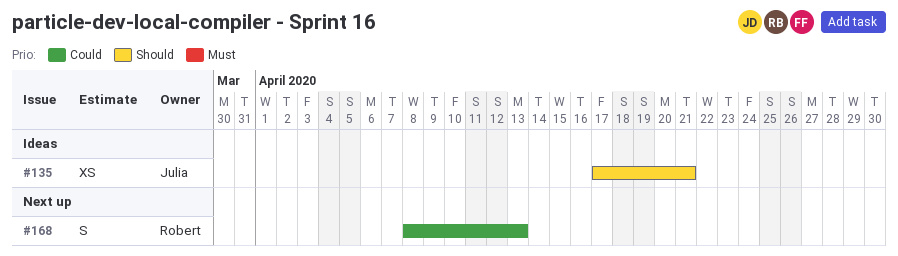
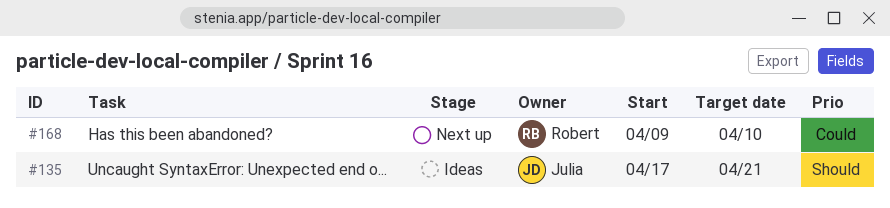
#168, start: Apr 8 -> Apr 9
#168, due: Apr 13 -> Apr 10

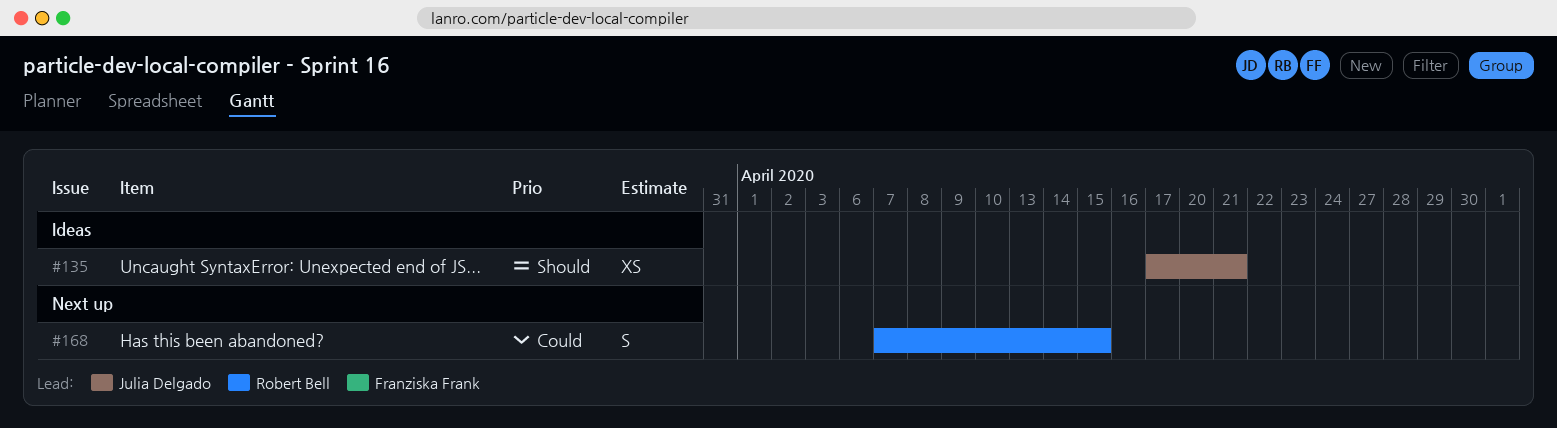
#168, start: Apr 9 -> Apr 7
#168, due: Apr 10 -> Apr 15

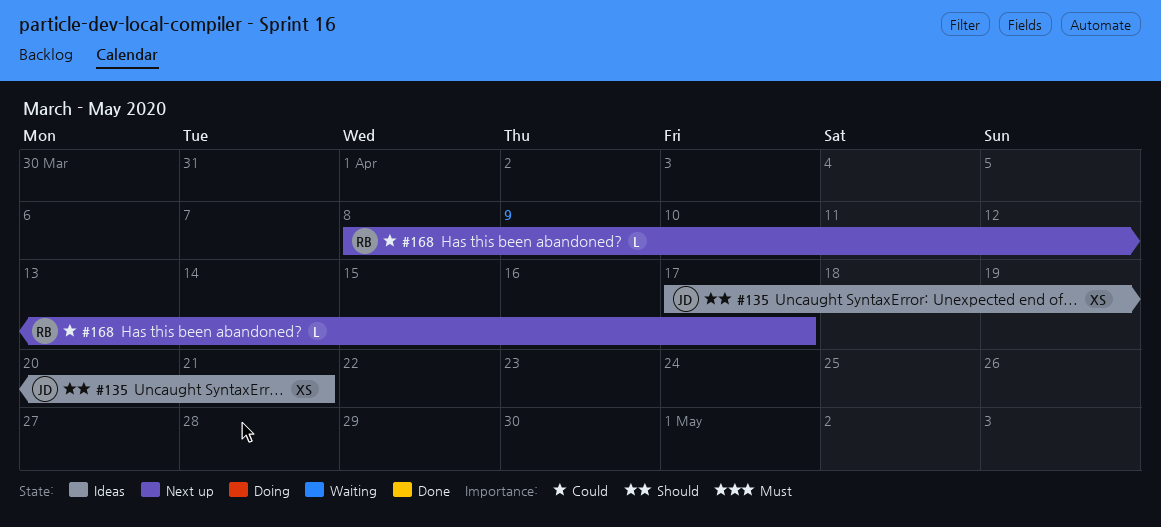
#168, estimate: S -> L
#168, start: Apr 7 -> Apr 8
#168, due: Apr 15 -> Apr 17

